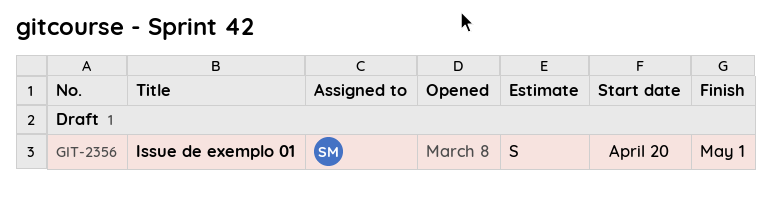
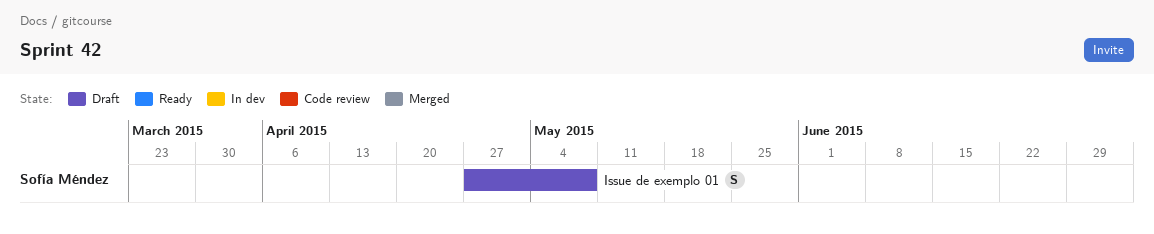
Issue de exemplo 01, start: Apr 20 -> Apr 27
Issue de exemplo 01, due: May 1 -> May 8

